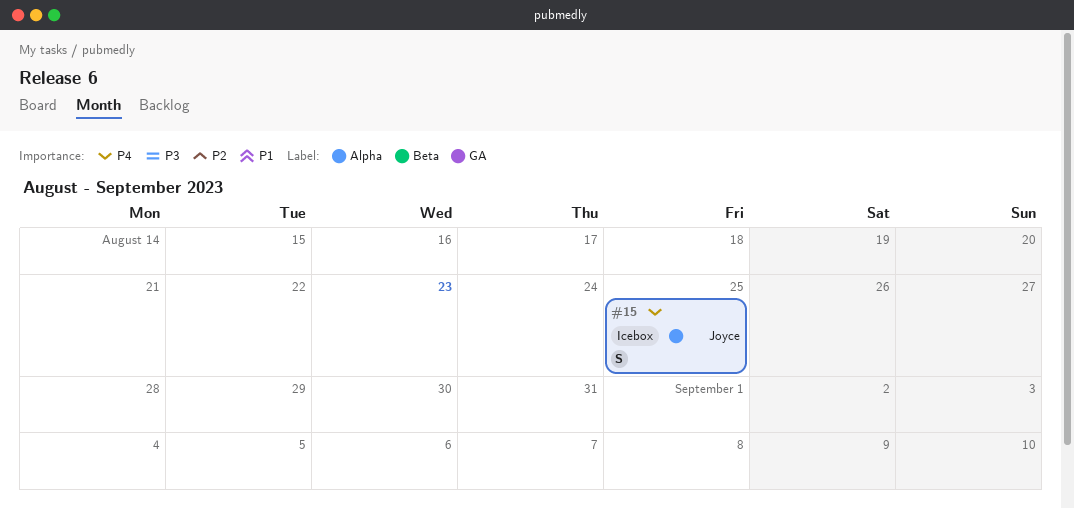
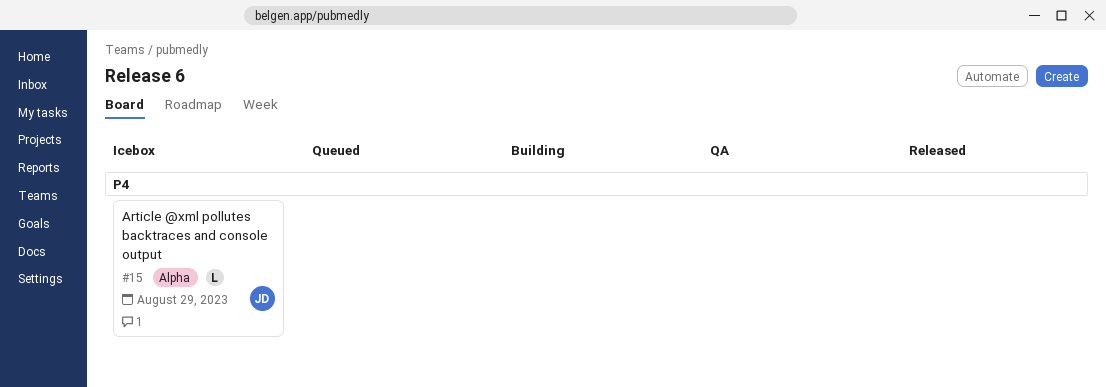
#15, estimate: S -> L
#15, due: Aug 25 -> Aug 29

